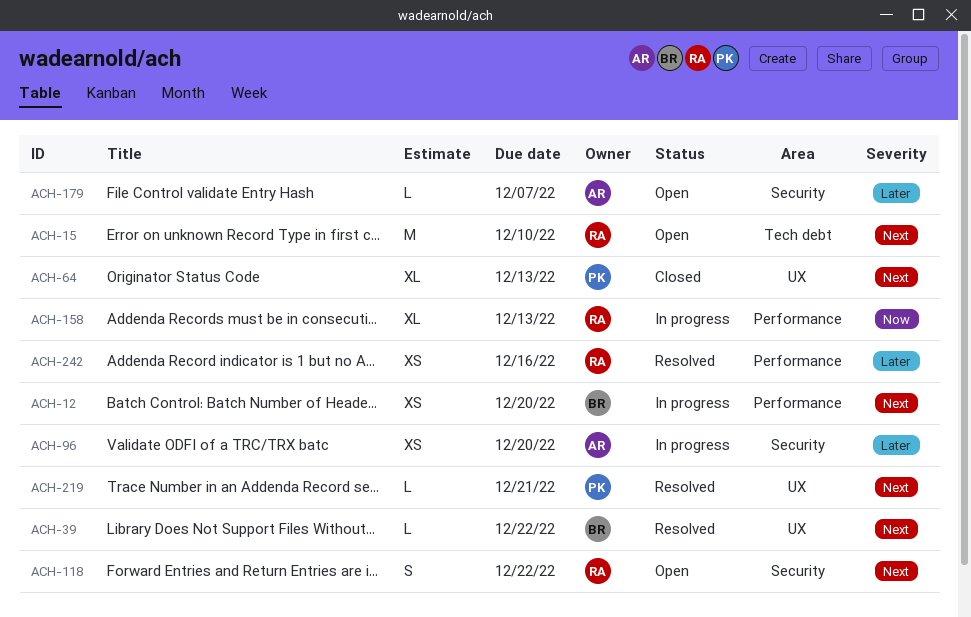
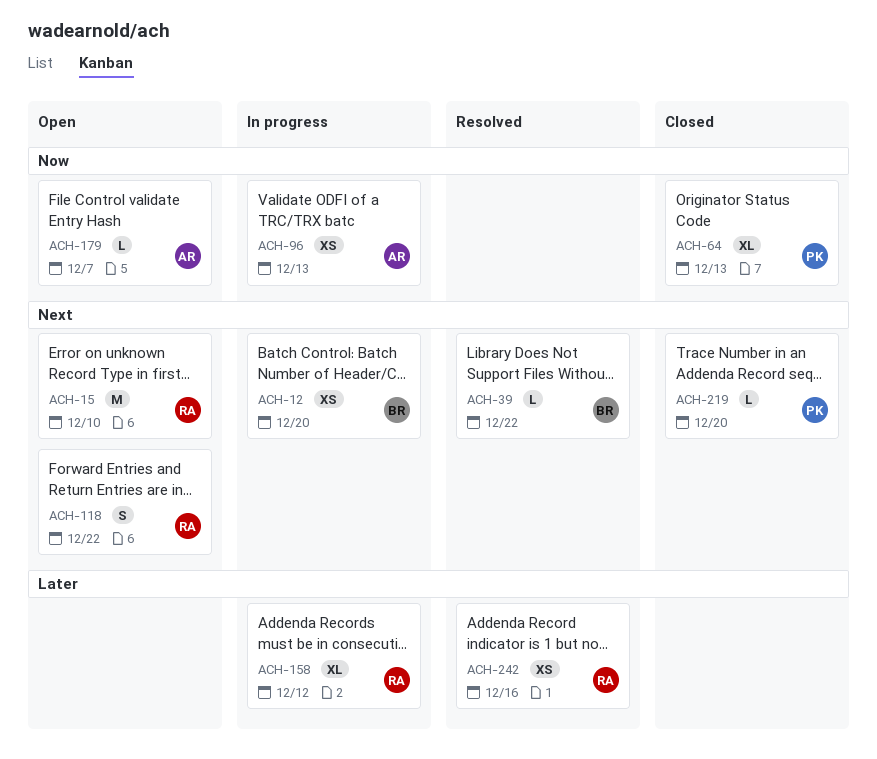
ACH-64, priority: Next -> Now
ACH-96, priority: Later -> Now
ACH-96, due: Dec 20 -> Dec 13
ACH-158, priority: Now -> Later
ACH-158, due: Dec 13 -> Dec 12
ACH-179, priority: Later -> Now
ACH-219, status: Resolved -> Closed
ACH-219, due: Dec 21 -> Dec 20

